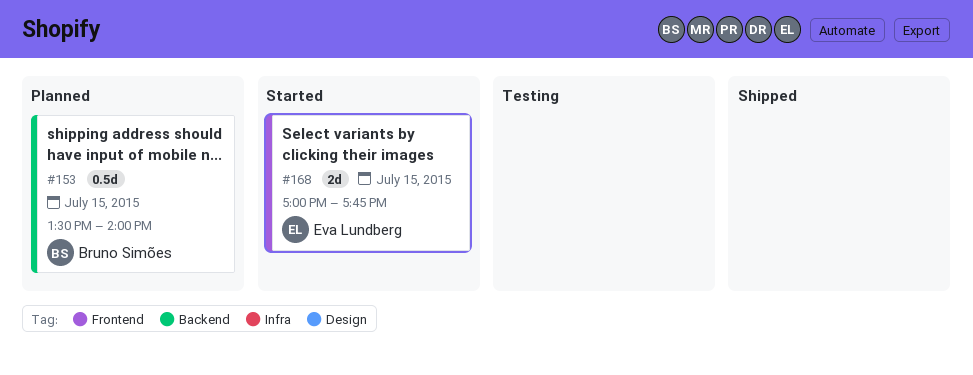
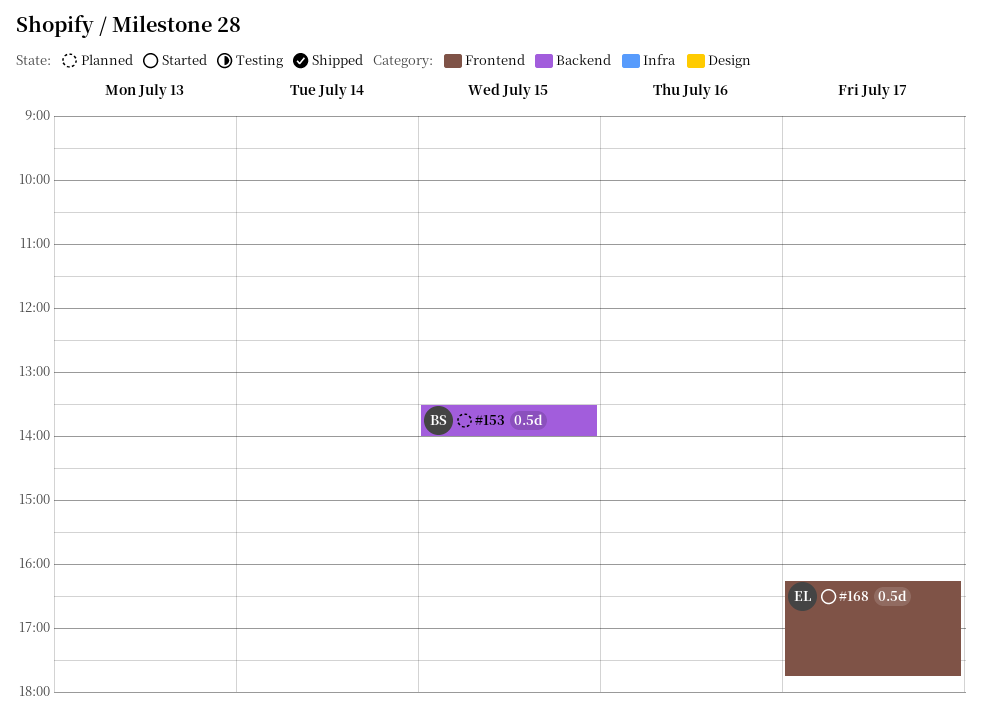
#168, estimate: 2d -> 0.5d
#168, day: Jul 15 -> Jul 17
#168, begins: 17:00 -> 16:15

